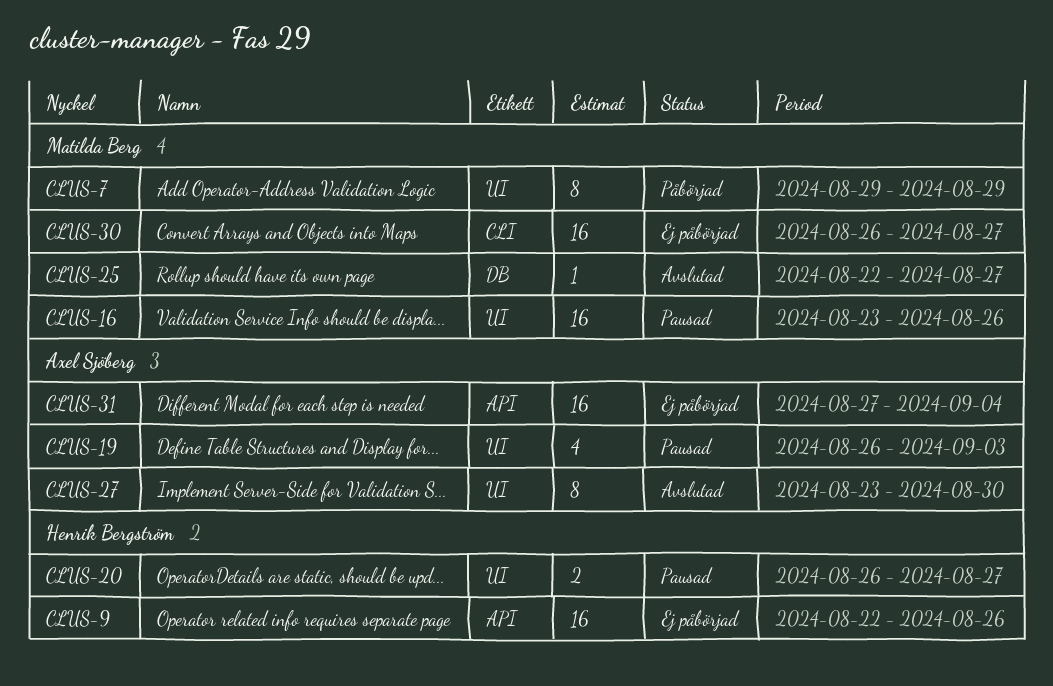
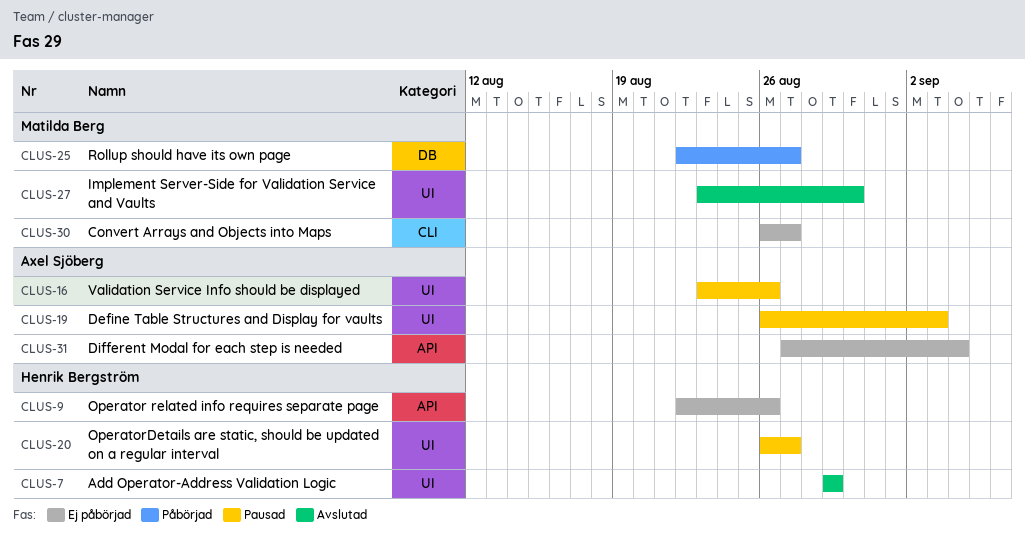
CLUS-7, status: Påbörjad -> Avslutad
CLUS-7, owner: Matilda Berg -> Henrik Bergström
CLUS-16, owner: Matilda Berg -> Axel Sjöberg
CLUS-25, status: Avslutad -> Påbörjad
CLUS-27, owner: Axel Sjöberg -> Matilda Berg

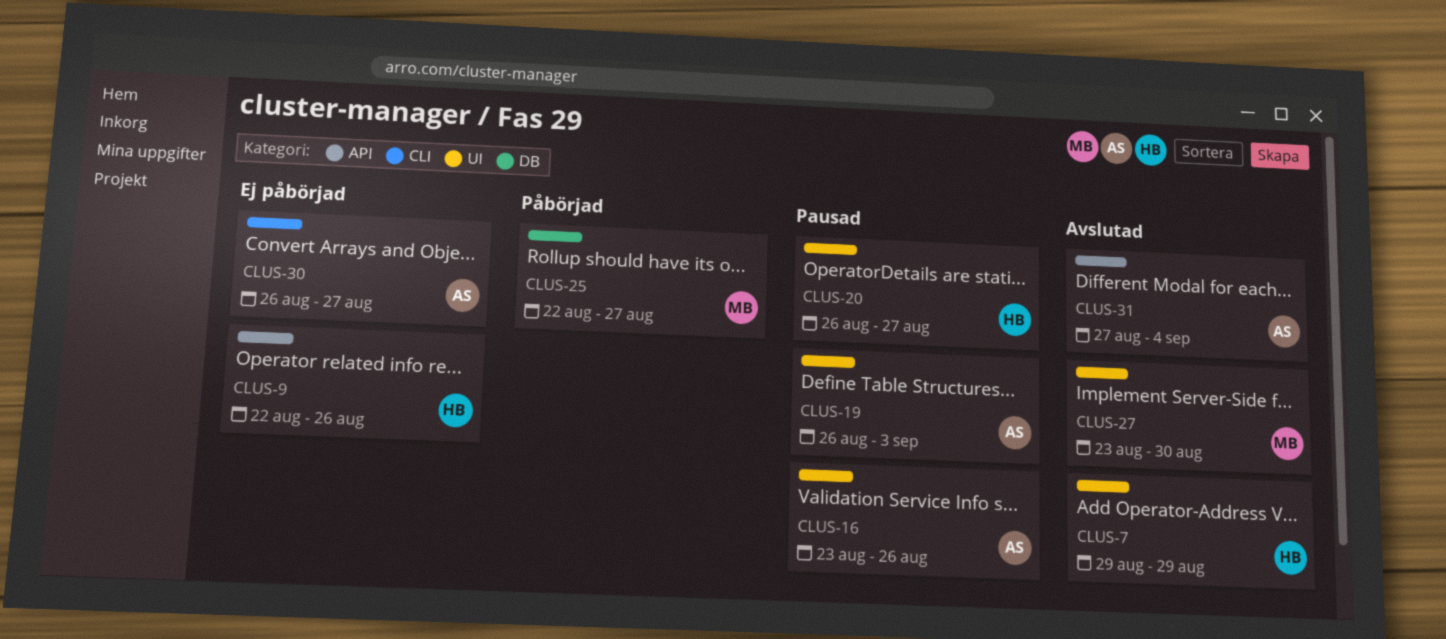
CLUS-30, owner: Matilda Berg -> Axel Sjöberg
CLUS-31, status: Ej påbörjad -> Avslutad

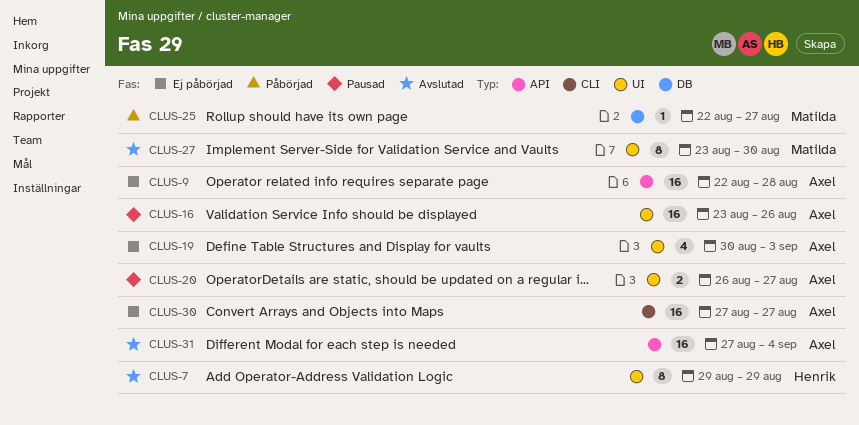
CLUS-9, owner: Henrik -> Axel
CLUS-9, due: Aug 26 -> Aug 28
CLUS-19, status: Pausad -> Ej påbörjad
CLUS-19, start: Aug 26 -> Aug 30
CLUS-20, owner: Henrik -> Axel
CLUS-30, start: Aug 26 -> Aug 27

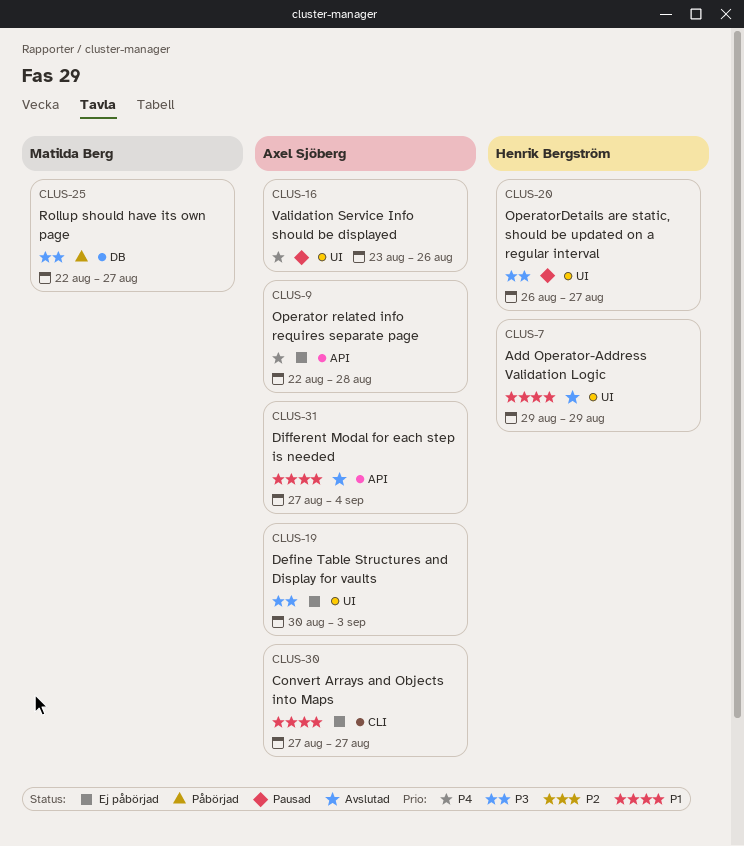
CLUS-20, owner: Axel Sjöberg -> Henrik Bergström
CLUS-27: present -> none

